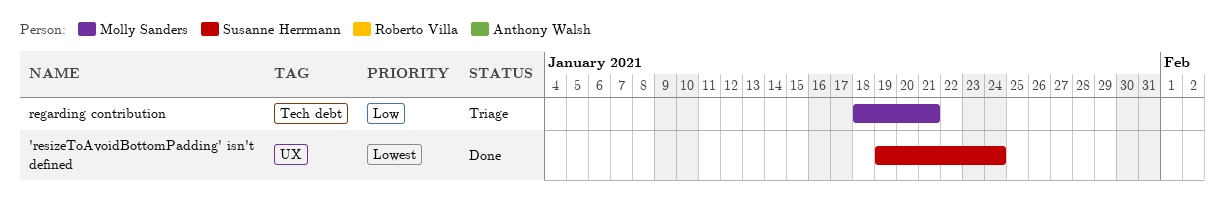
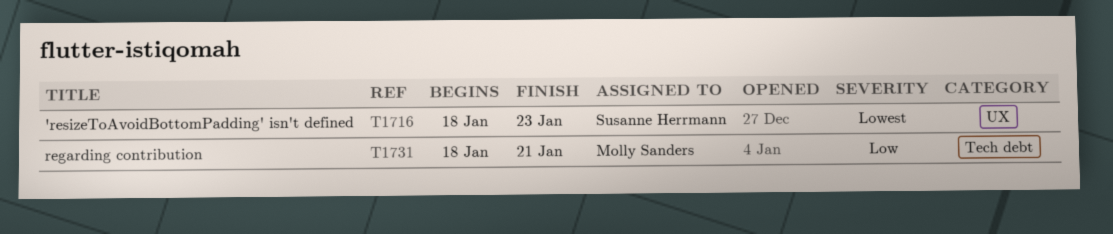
'resizeToAvoidBottomPadding' isn't defined, start: Jan 19 -> Jan 18
'resizeToAvoidBottomPadding' isn't defined, due: Jan 24 -> Jan 23

